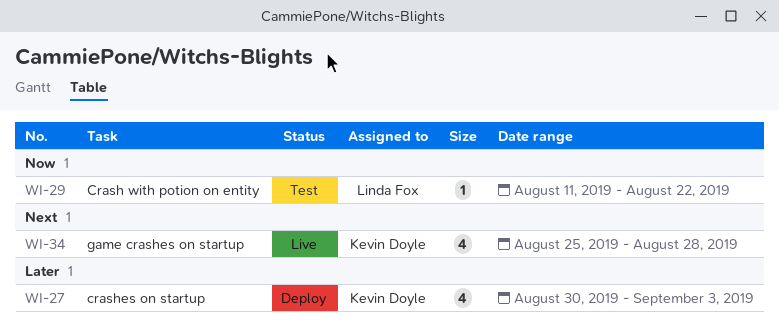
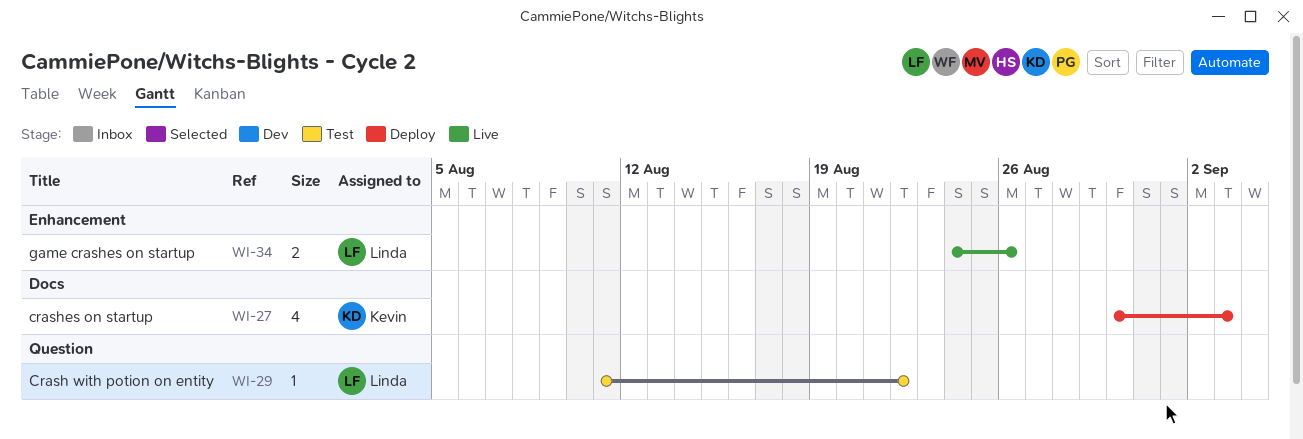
WI-34, owner: Kevin Doyle -> Linda Fox
WI-34, estimate: 4 -> 2
WI-34, start: Aug 25 -> Aug 24
WI-34, due: Aug 28 -> Aug 26

